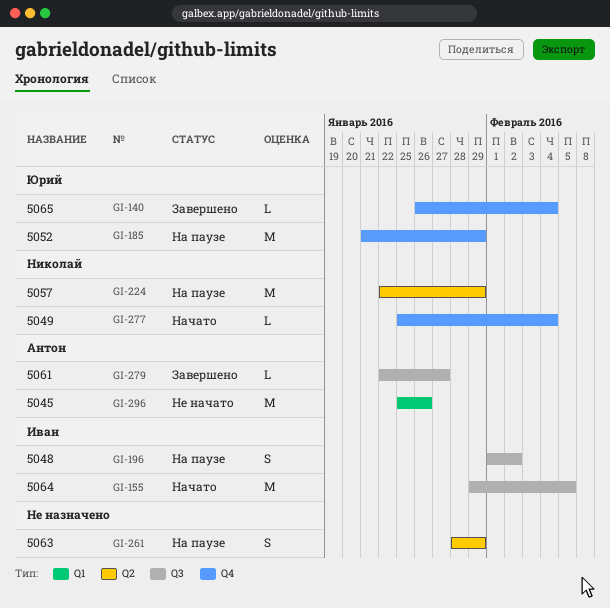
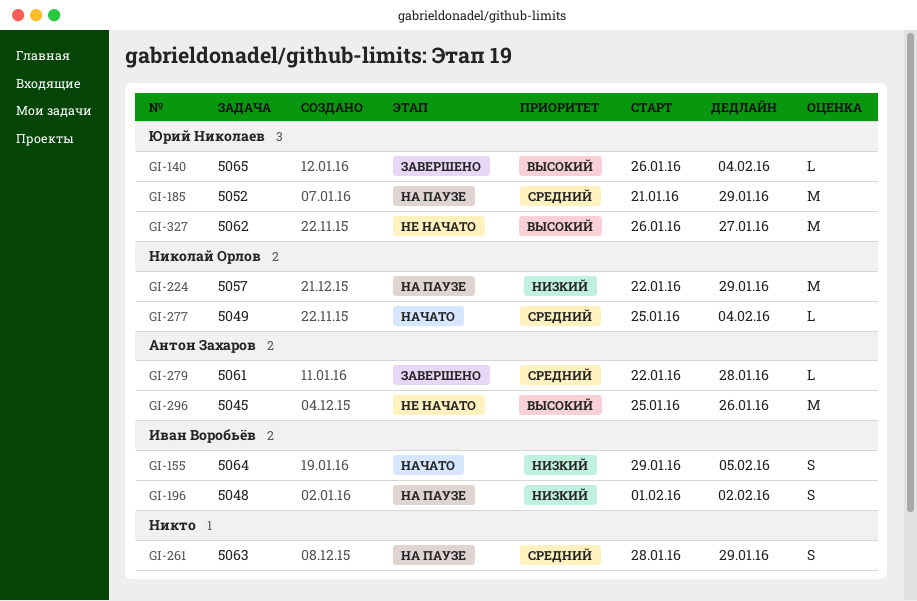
GI-155, estimate: M -> S
GI-279, due: Jan 27 -> Jan 28
GI-327: none -> present

